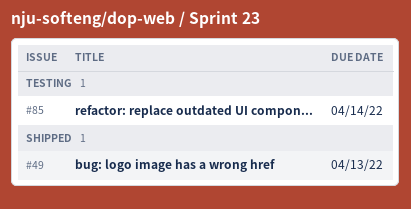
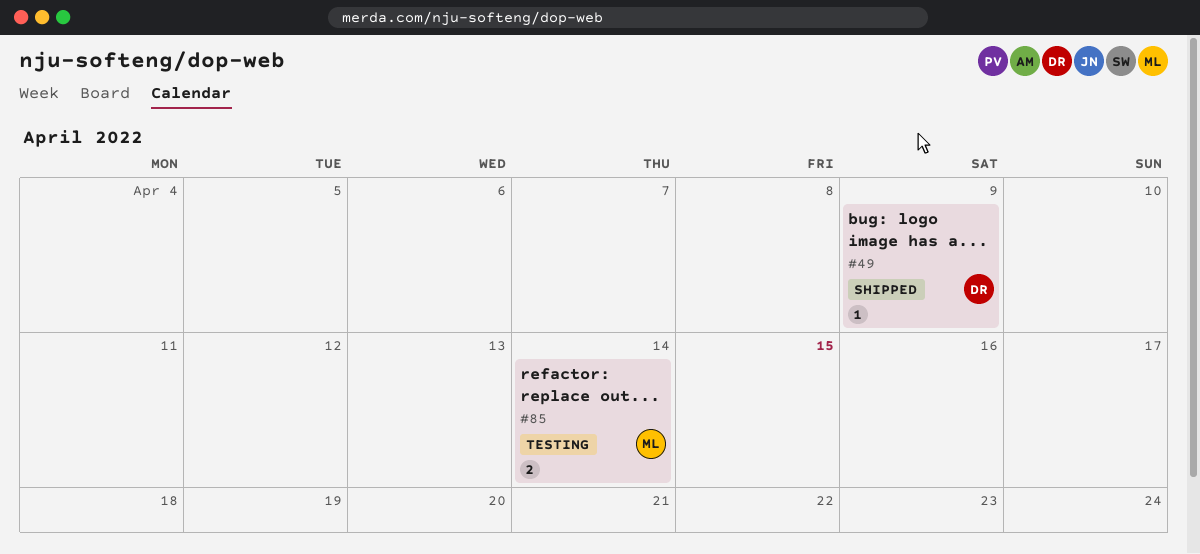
#49, due: Apr 13 -> Apr 9

